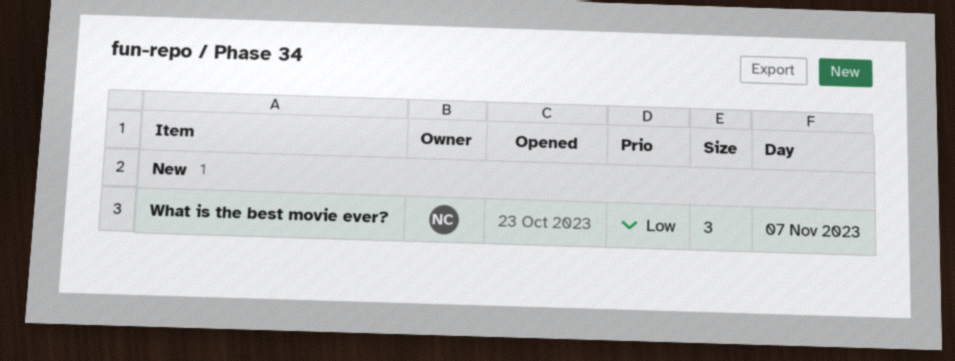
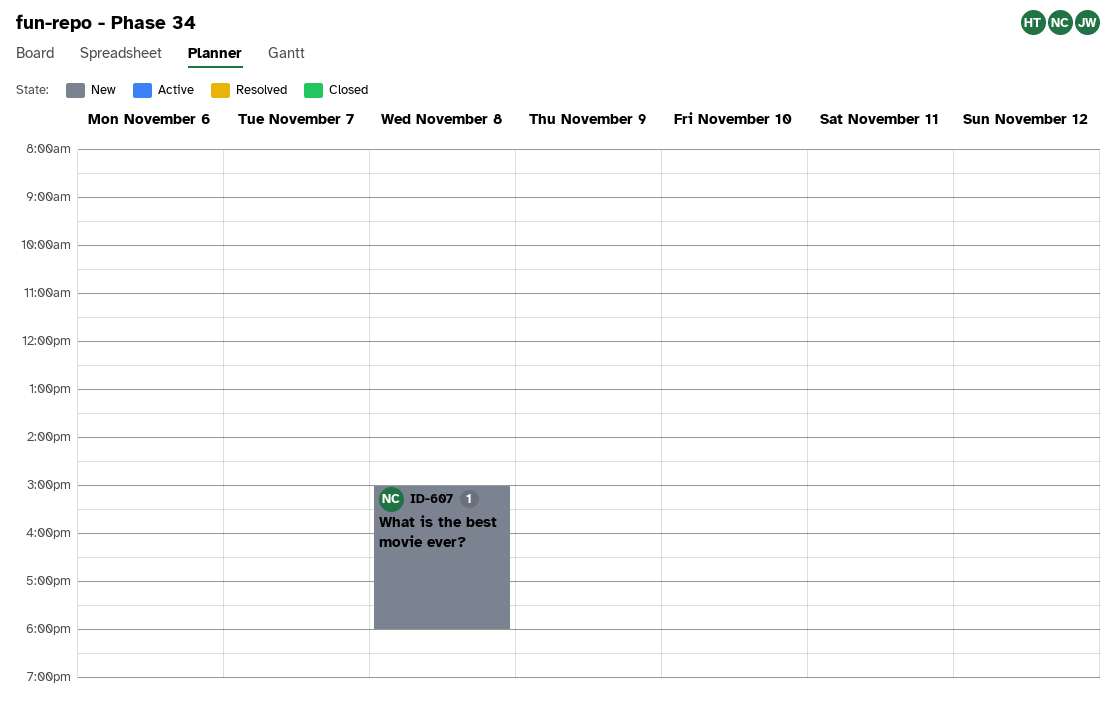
What is the best movie ever?, estimate: 3 -> 1
What is the best movie ever?, day: Nov 7 -> Nov 8

